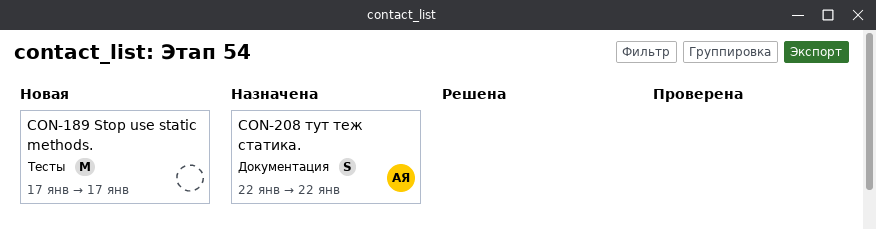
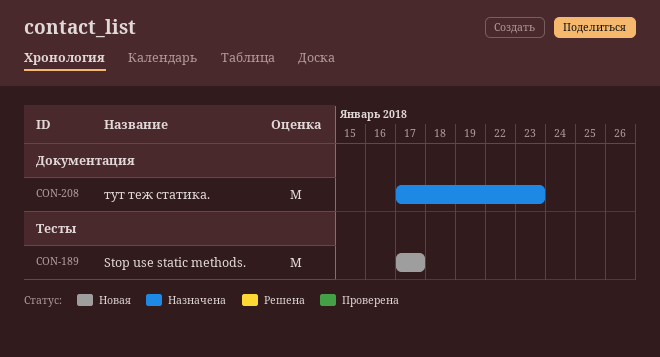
CON-208, estimate: S -> M
CON-208, start: Jan 22 -> Jan 17
CON-208, due: Jan 22 -> Jan 23

